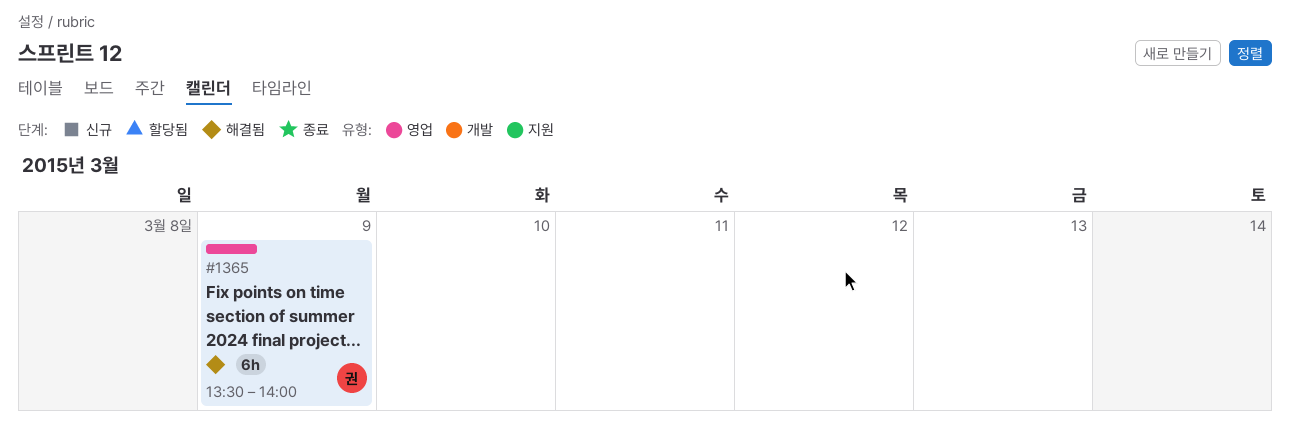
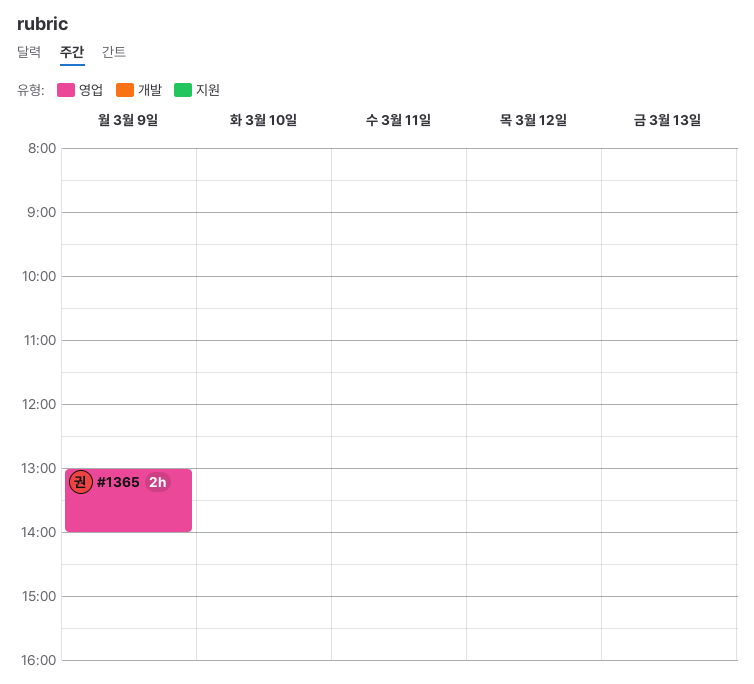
#1365, estimate: 6h -> 2h
#1365, begins: 13:30 -> 13:00

